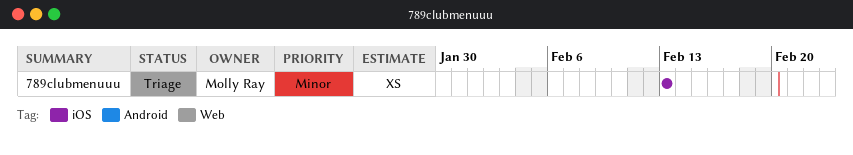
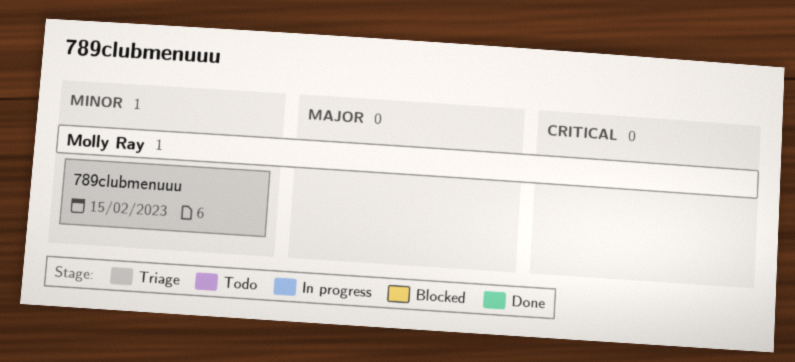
789clubmenuuu, due: Feb 13 -> Feb 15

